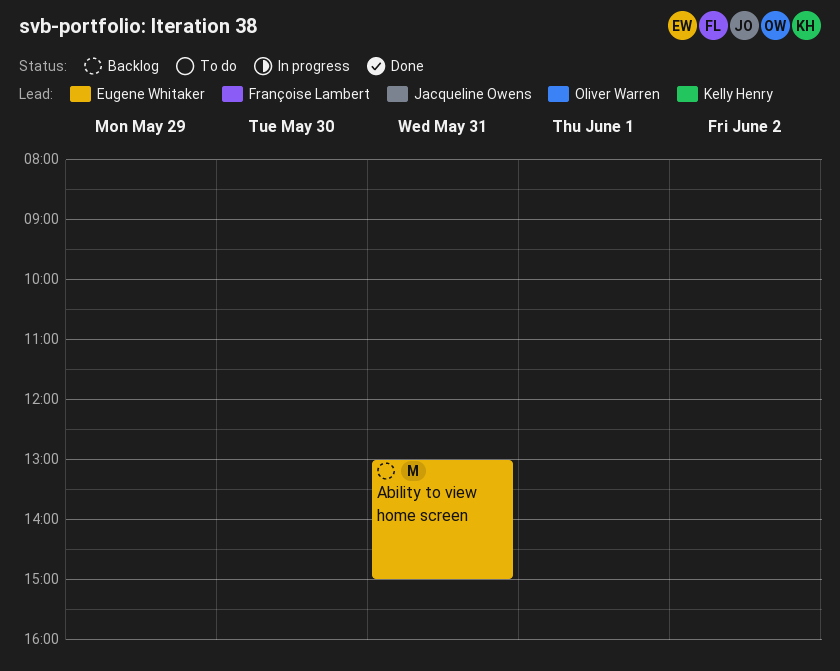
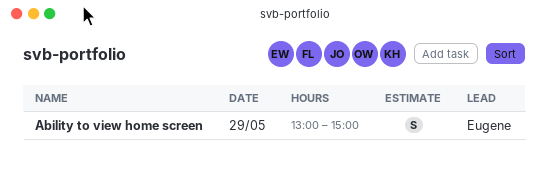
Ability to view home screen, estimate: M -> S
Ability to view home screen, day: May 31 -> May 29

